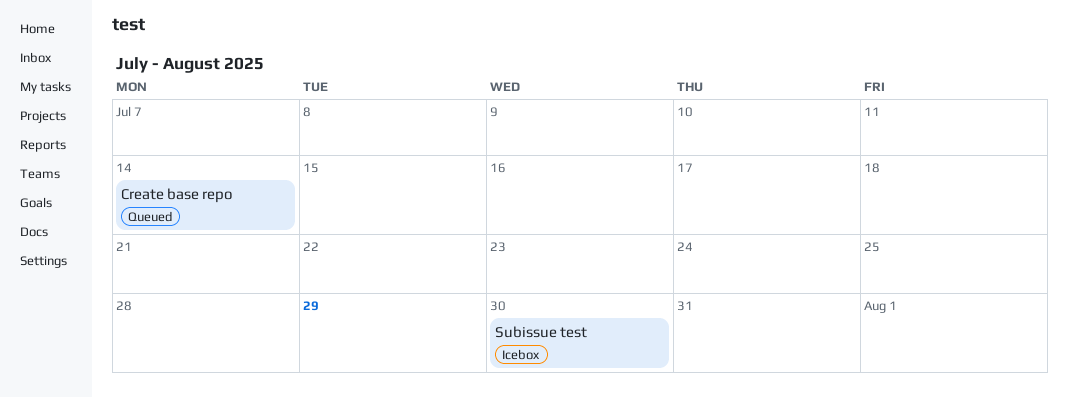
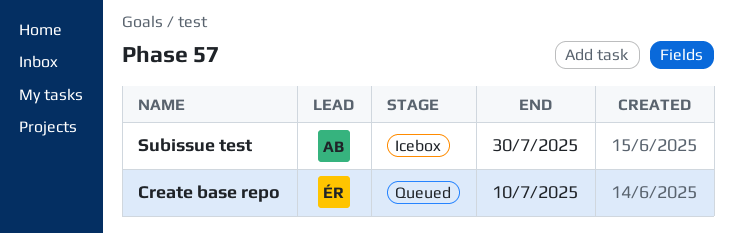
Create base repo, due: Jul 14 -> Jul 10

